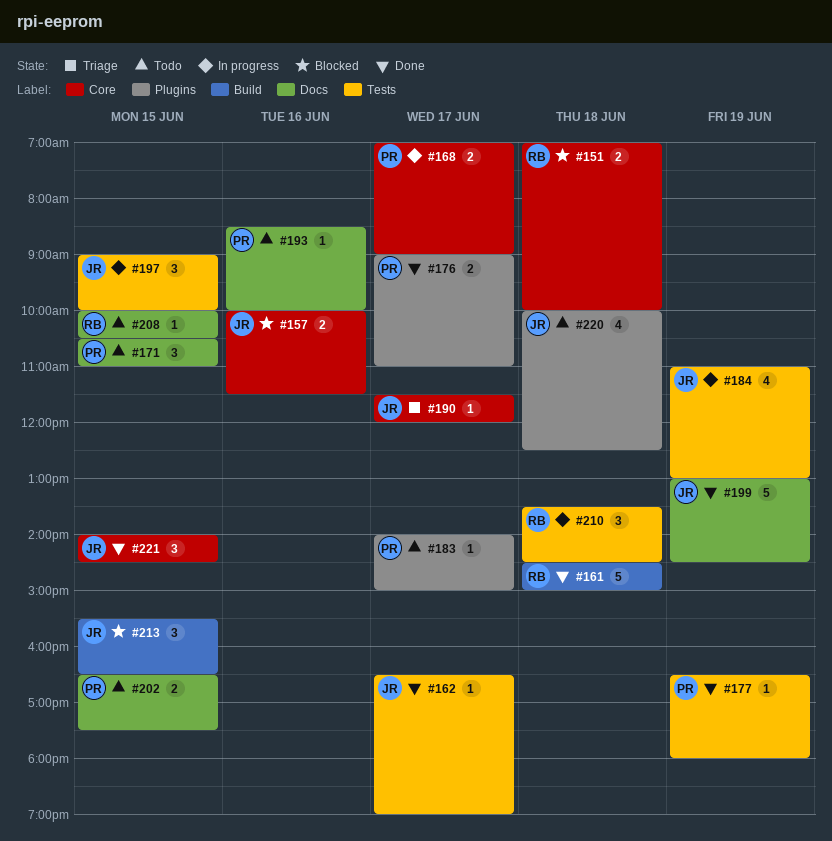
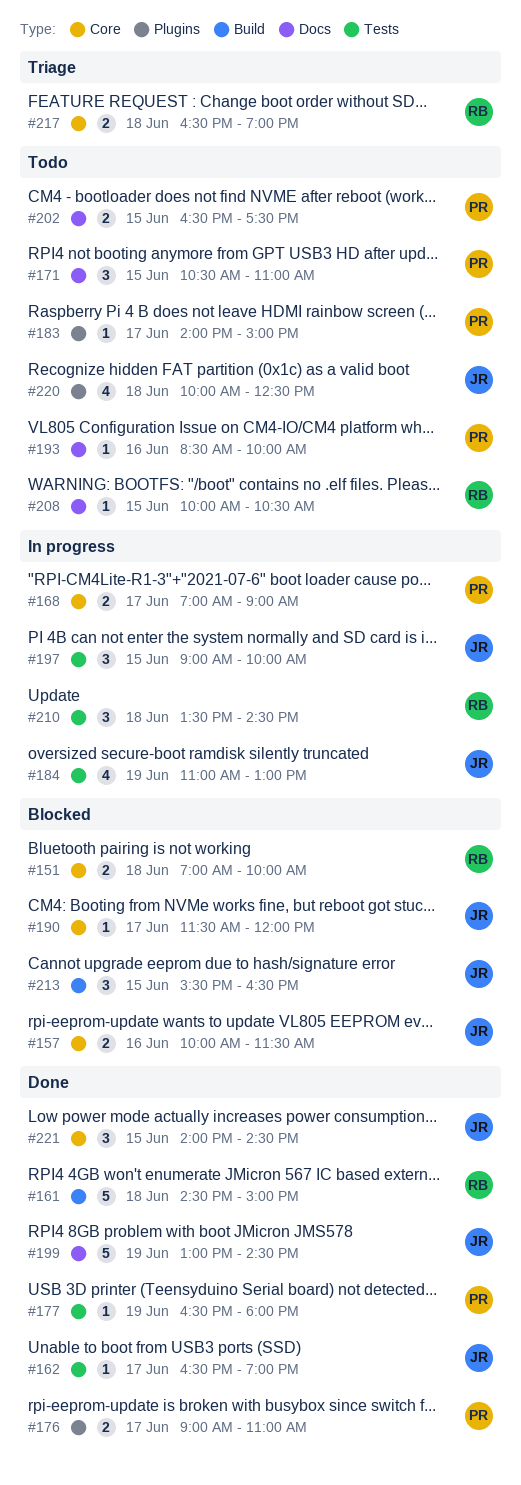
#190, status: Triage -> Blocked
#217: none -> present

